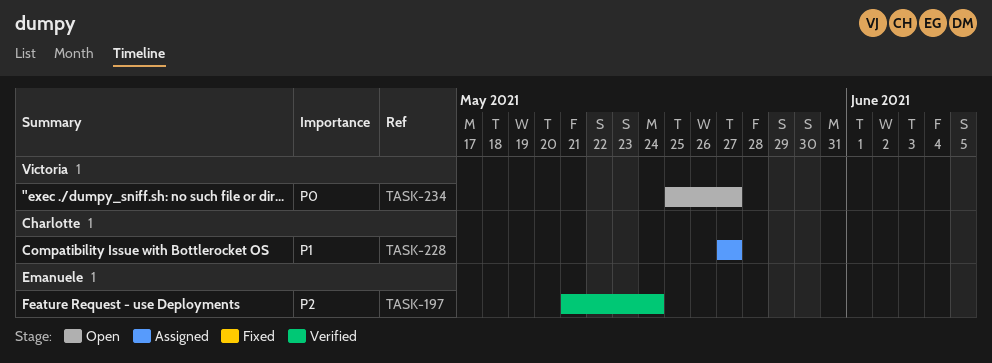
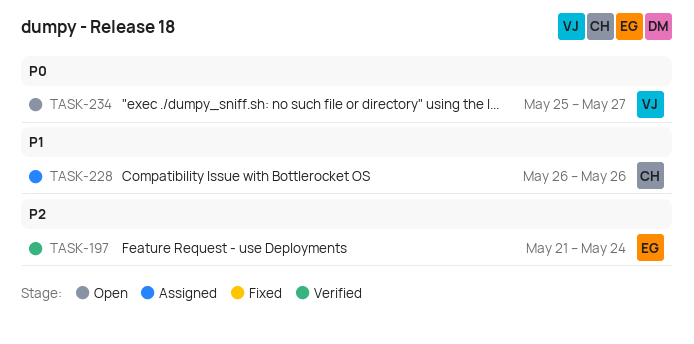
TASK-228, start: May 27 -> May 26
TASK-228, due: May 27 -> May 26

